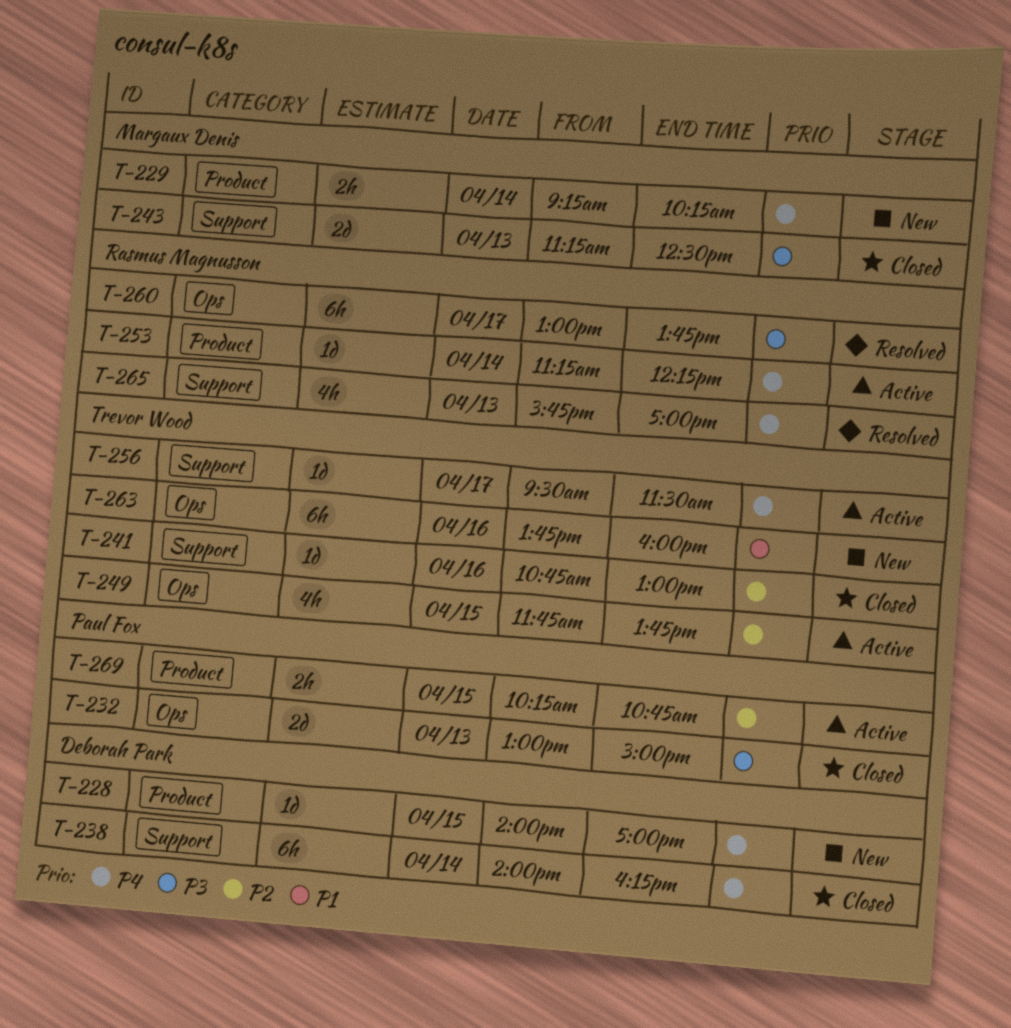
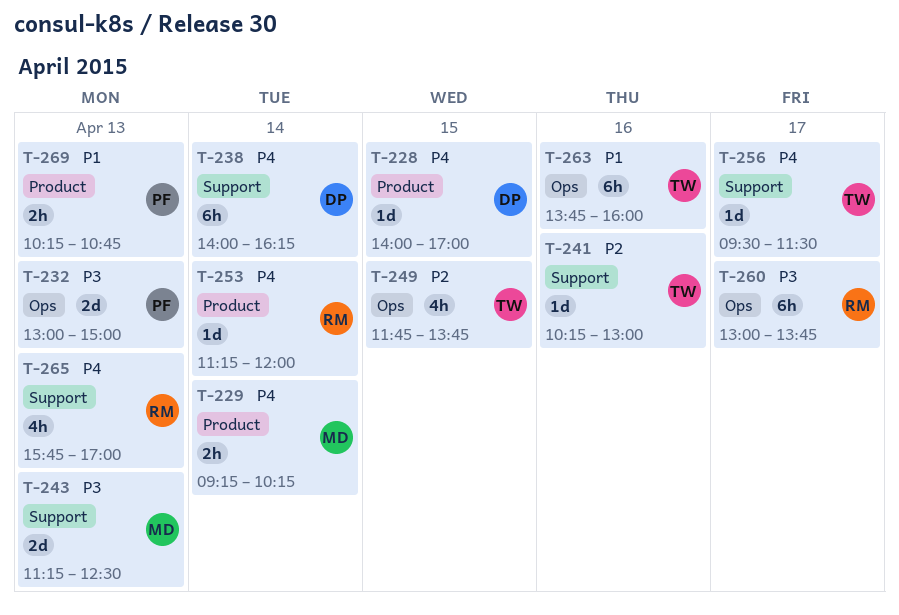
T-241, begins: 10:45 -> 10:15
T-253, ends: 12:15 -> 12:00
T-269, priority: P2 -> P1
T-269, day: Apr 15 -> Apr 13

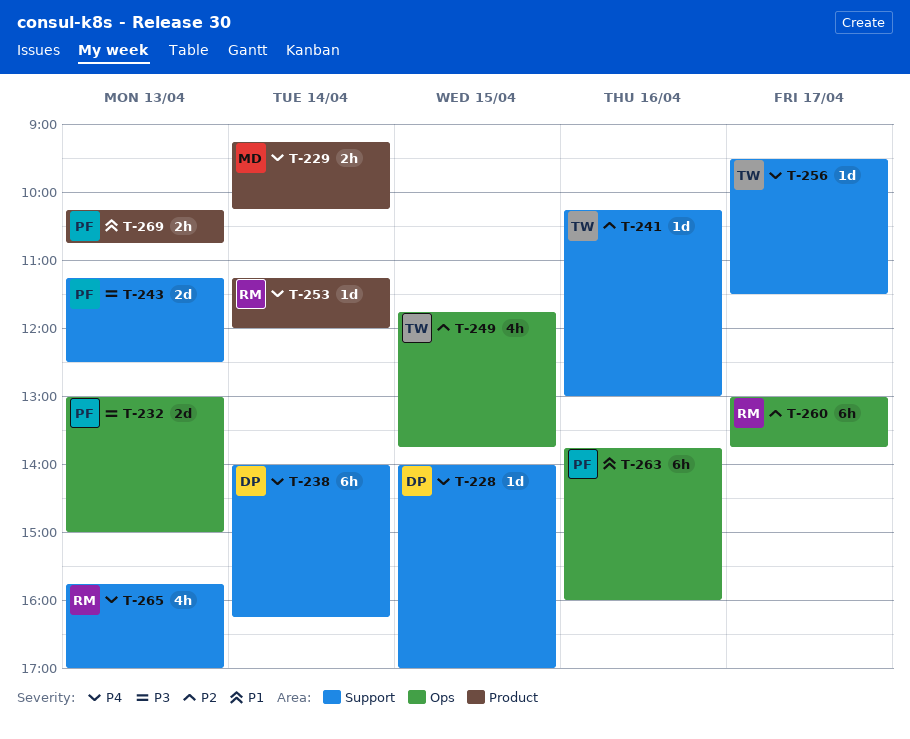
T-228, label: Product -> Support
T-243, owner: MD -> PF
T-260, priority: P3 -> P2
T-263, owner: TW -> PF

